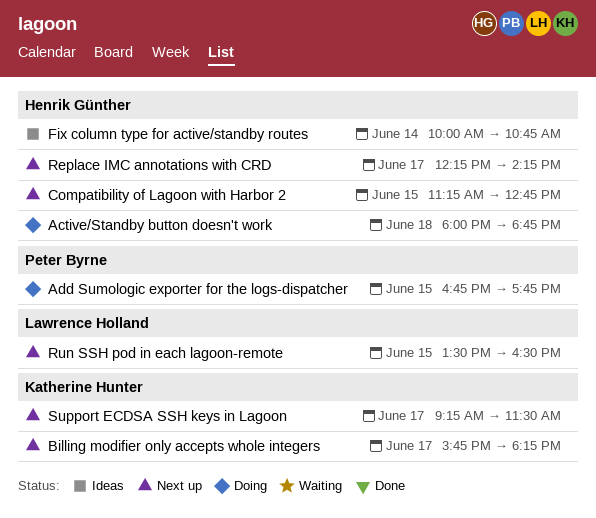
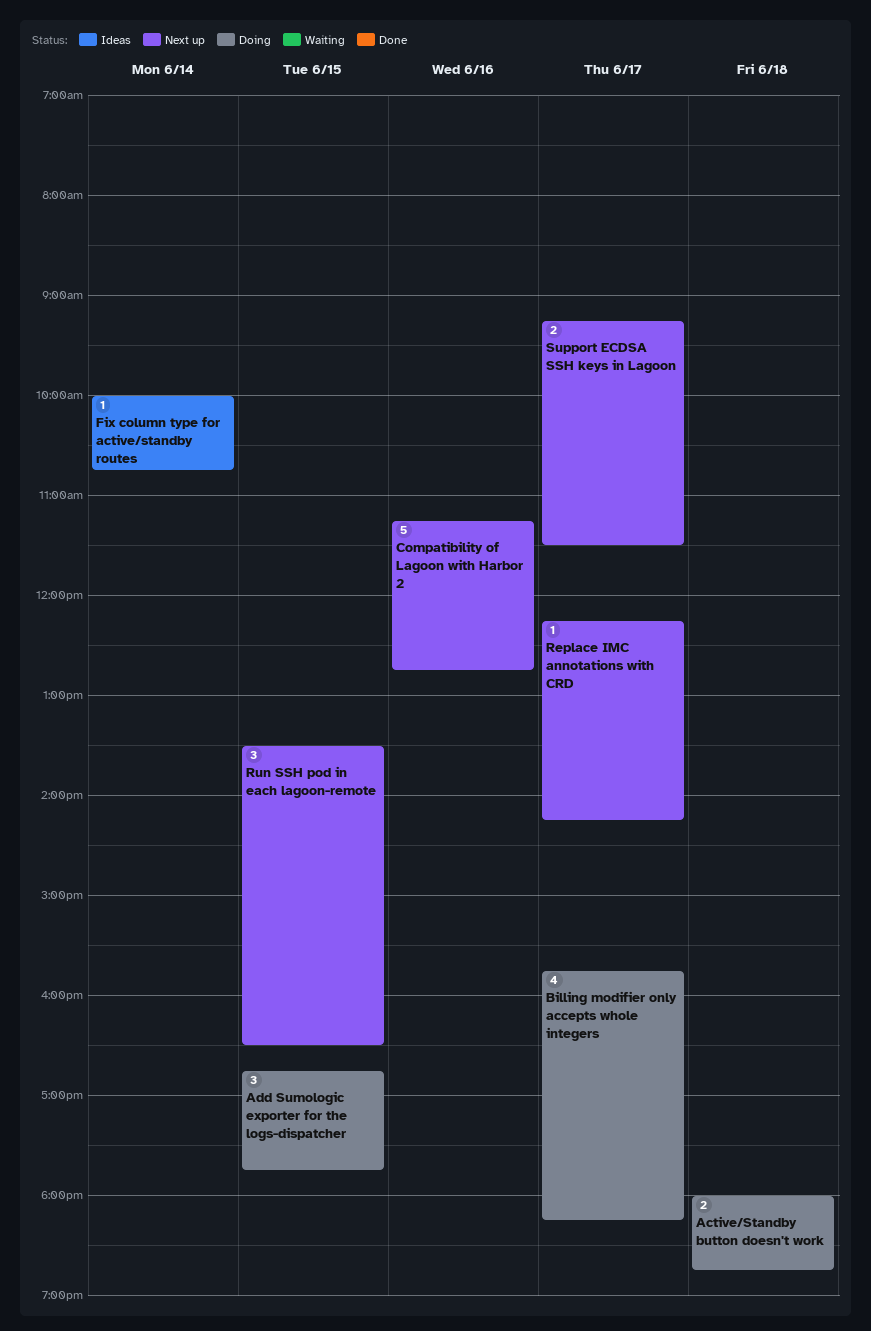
Billing modifier only accepts whole integers, status: Next up -> Doing
Compatibility of Lagoon with Harbor 2, day: Jun 15 -> Jun 16

